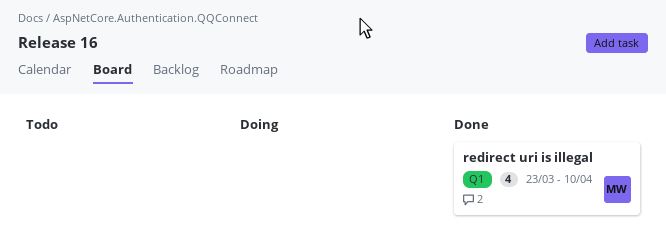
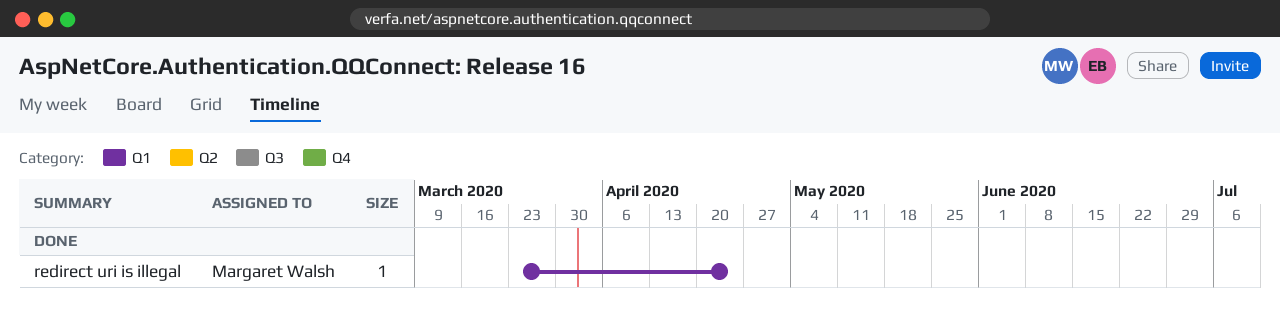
redirect uri is illegal, estimate: 4 -> 1
redirect uri is illegal, due: Apr 10 -> Apr 24

